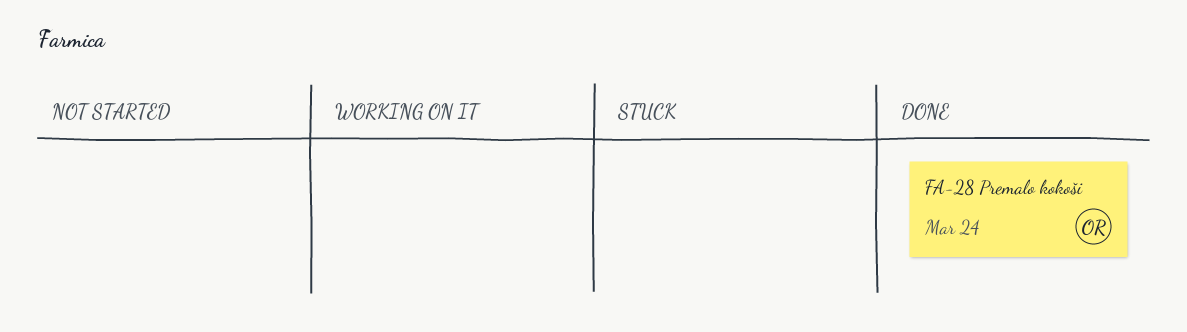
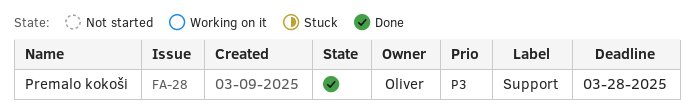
FA-28, due: Mar 24 -> Mar 28

